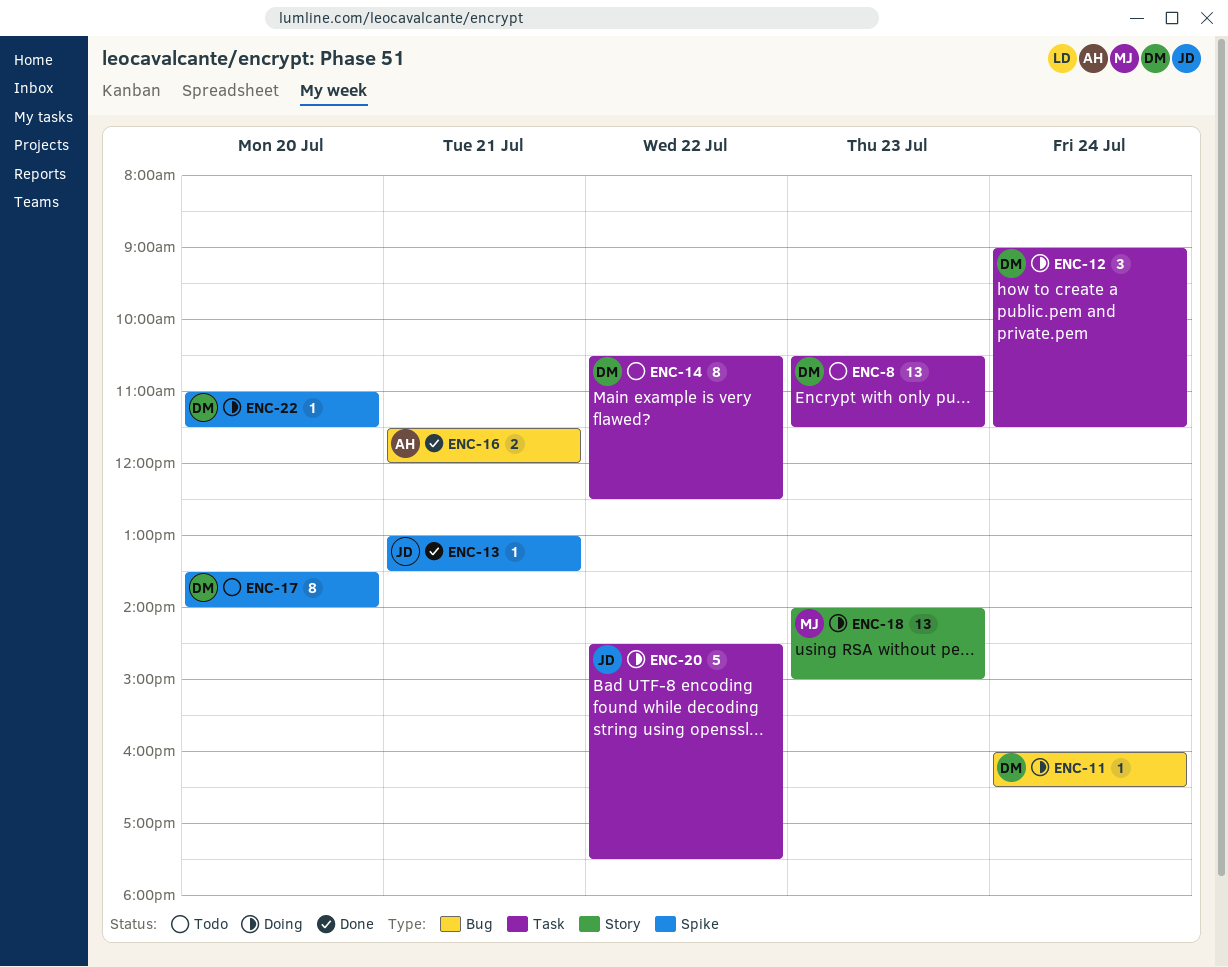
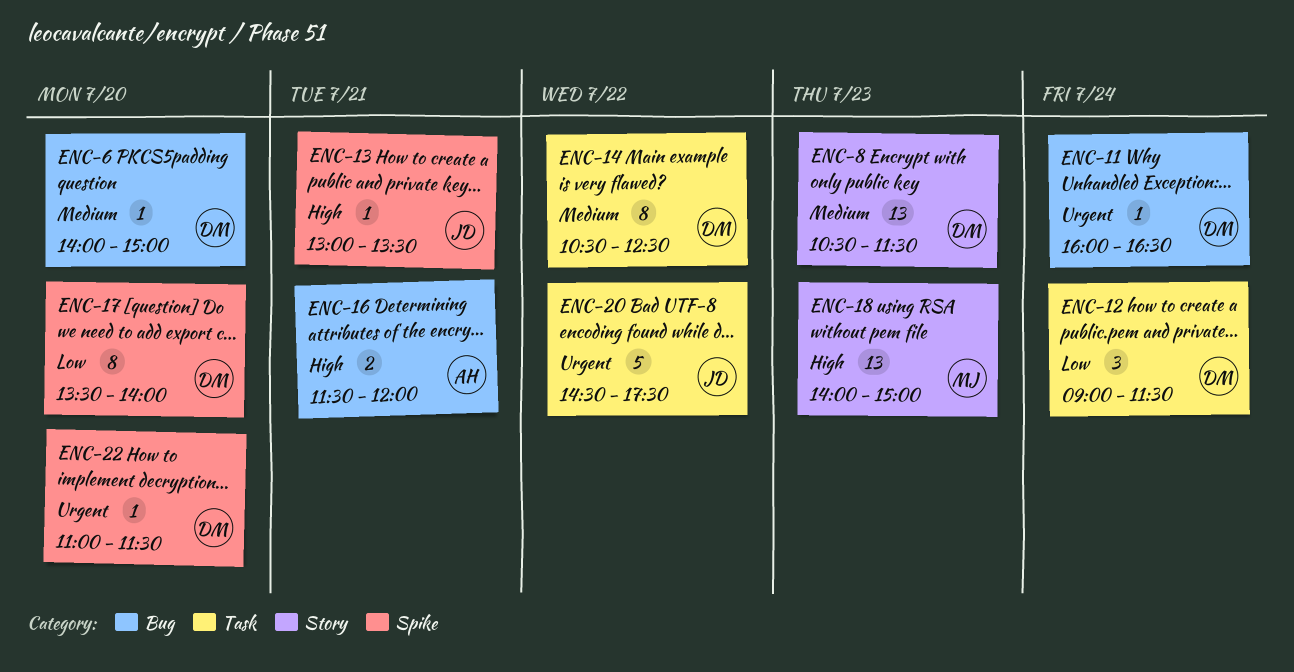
ENC-6: none -> present
ENC-8, label: Task -> Story

